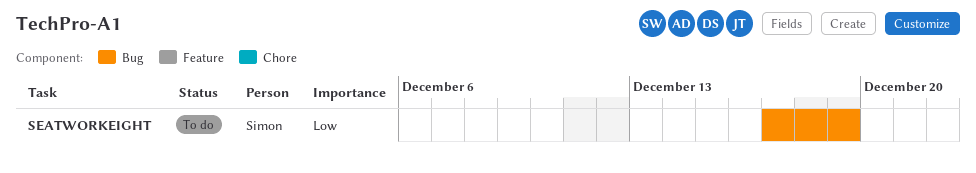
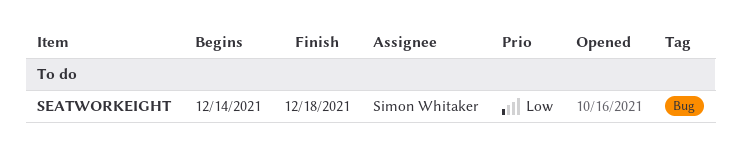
SEATWORKEIGHT, start: Dec 17 -> Dec 14
SEATWORKEIGHT, due: Dec 19 -> Dec 18

